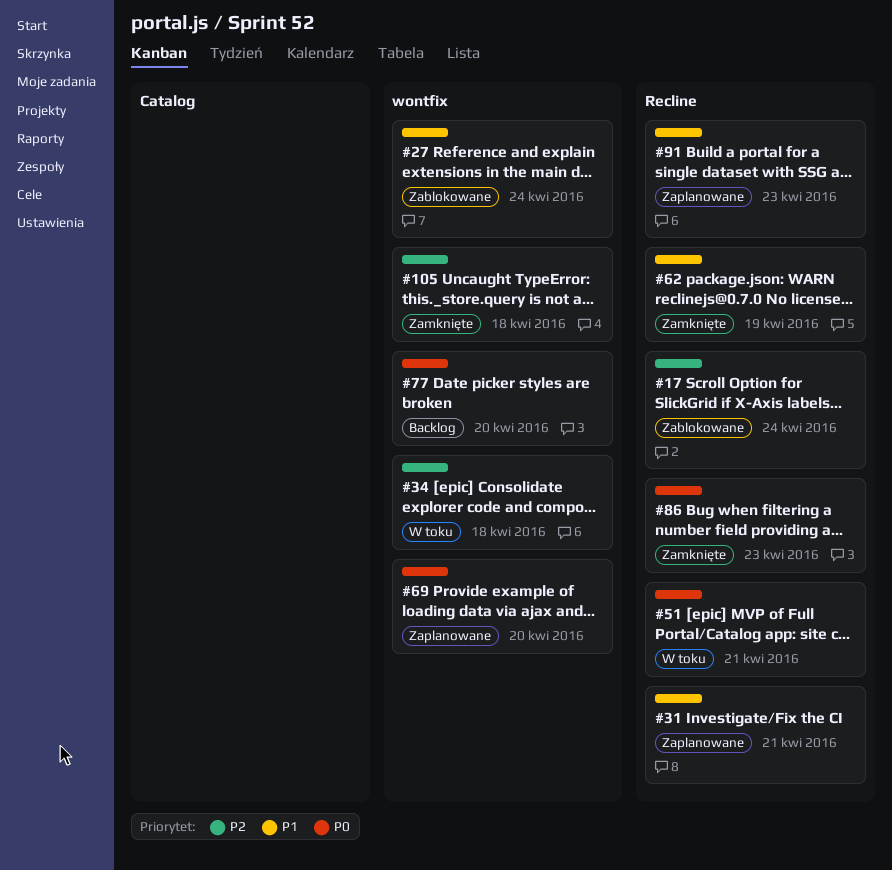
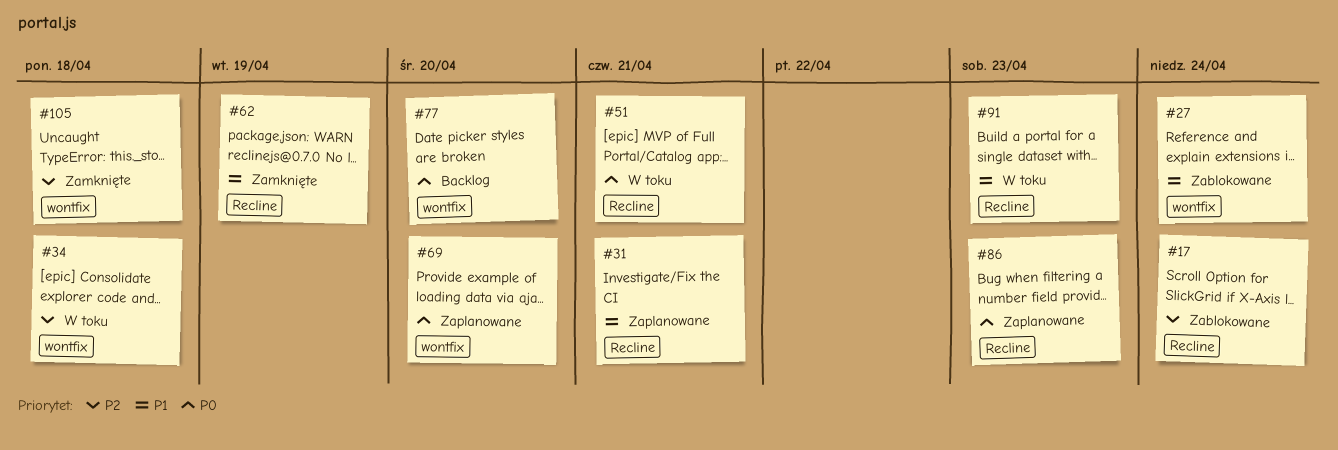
#86, status: Zamknięte -> Zaplanowane
#91, status: Zaplanowane -> W toku

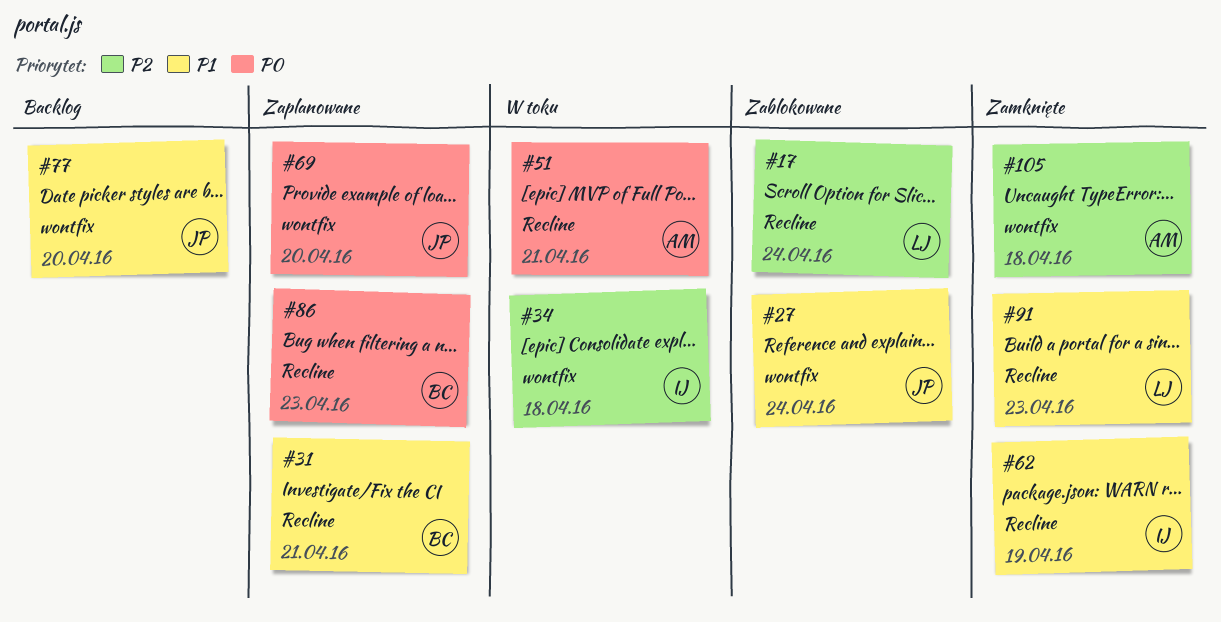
#77, priority: P0 -> P1
#91, status: W toku -> Zamknięte

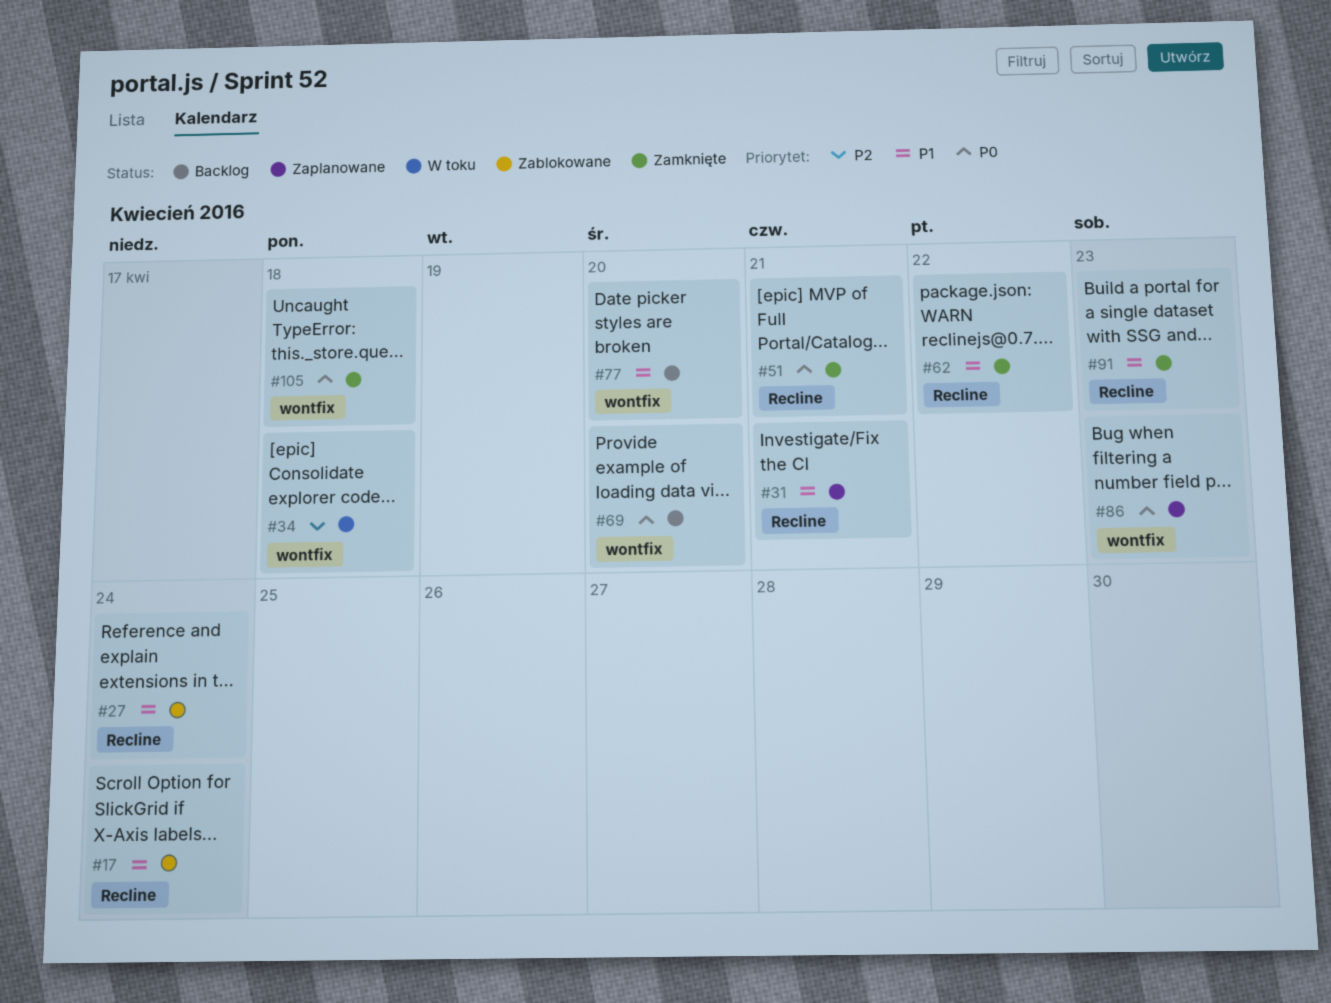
#17, priority: P2 -> P1
#27, label: wontfix -> Recline
#51, status: W toku -> Zamknięte
#62, due: Apr 19 -> Apr 22
#69, status: Zaplanowane -> Backlog
#86, label: Recline -> wontfix
#105, priority: P2 -> P0

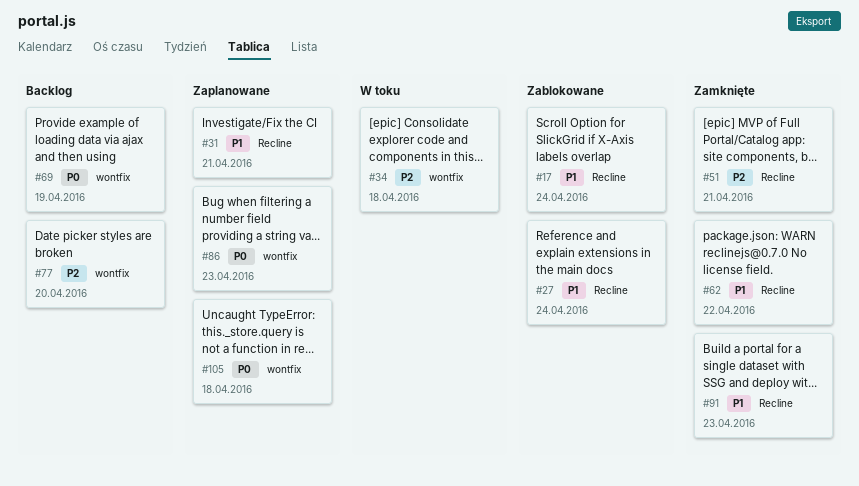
#51, priority: P0 -> P2
#69, due: Apr 20 -> Apr 19
#77, priority: P1 -> P2
#105, status: Zamknięte -> Zaplanowane

